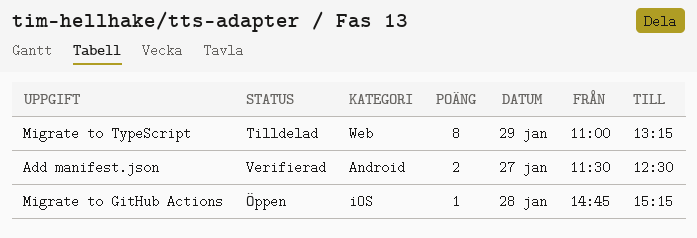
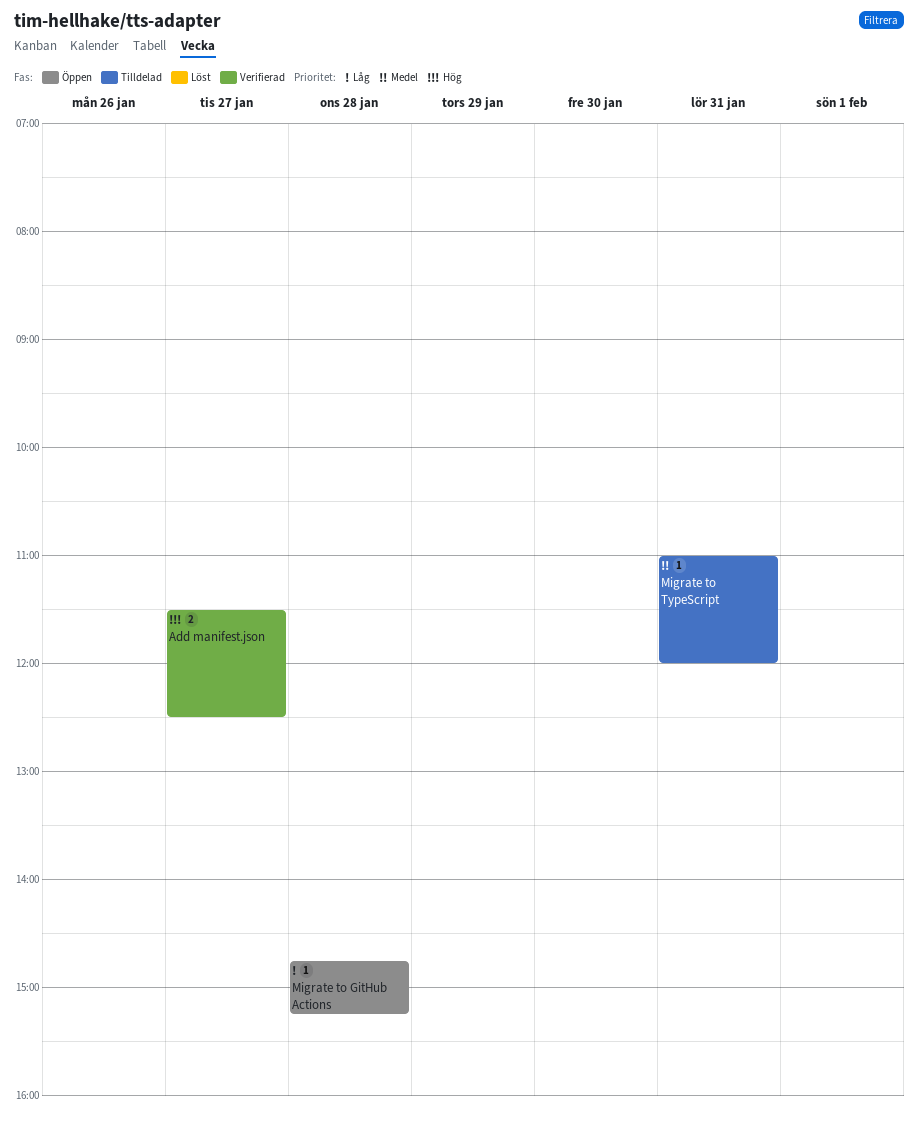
Migrate to TypeScript, estimate: 8 -> 1
Migrate to TypeScript, day: Jan 29 -> Jan 31
Migrate to TypeScript, ends: 13:15 -> 12:00

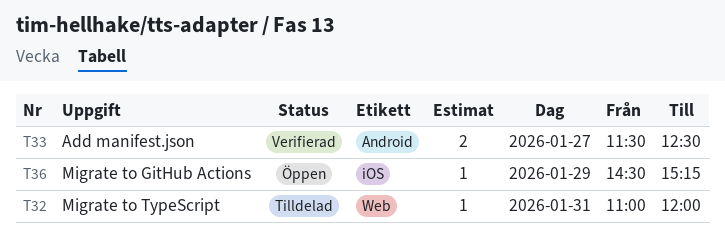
Migrate to GitHub Actions, day: Jan 28 -> Jan 29
Migrate to GitHub Actions, begins: 14:45 -> 14:30

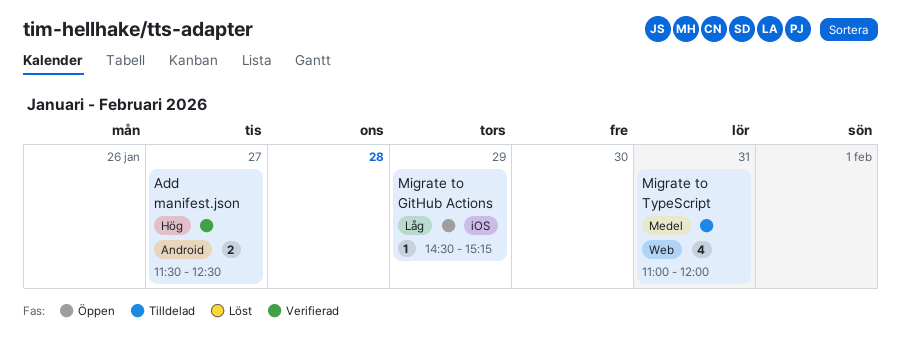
Migrate to TypeScript, estimate: 1 -> 4

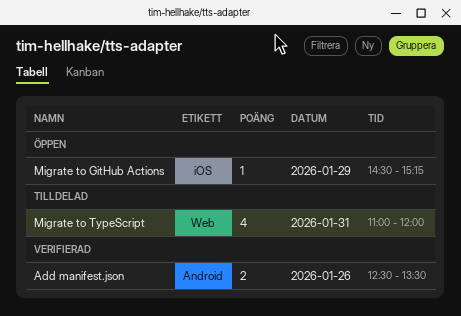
Add manifest.json, day: Jan 27 -> Jan 26
Add manifest.json, begins: 11:30 -> 12:30
Add manifest.json, ends: 12:30 -> 13:30

